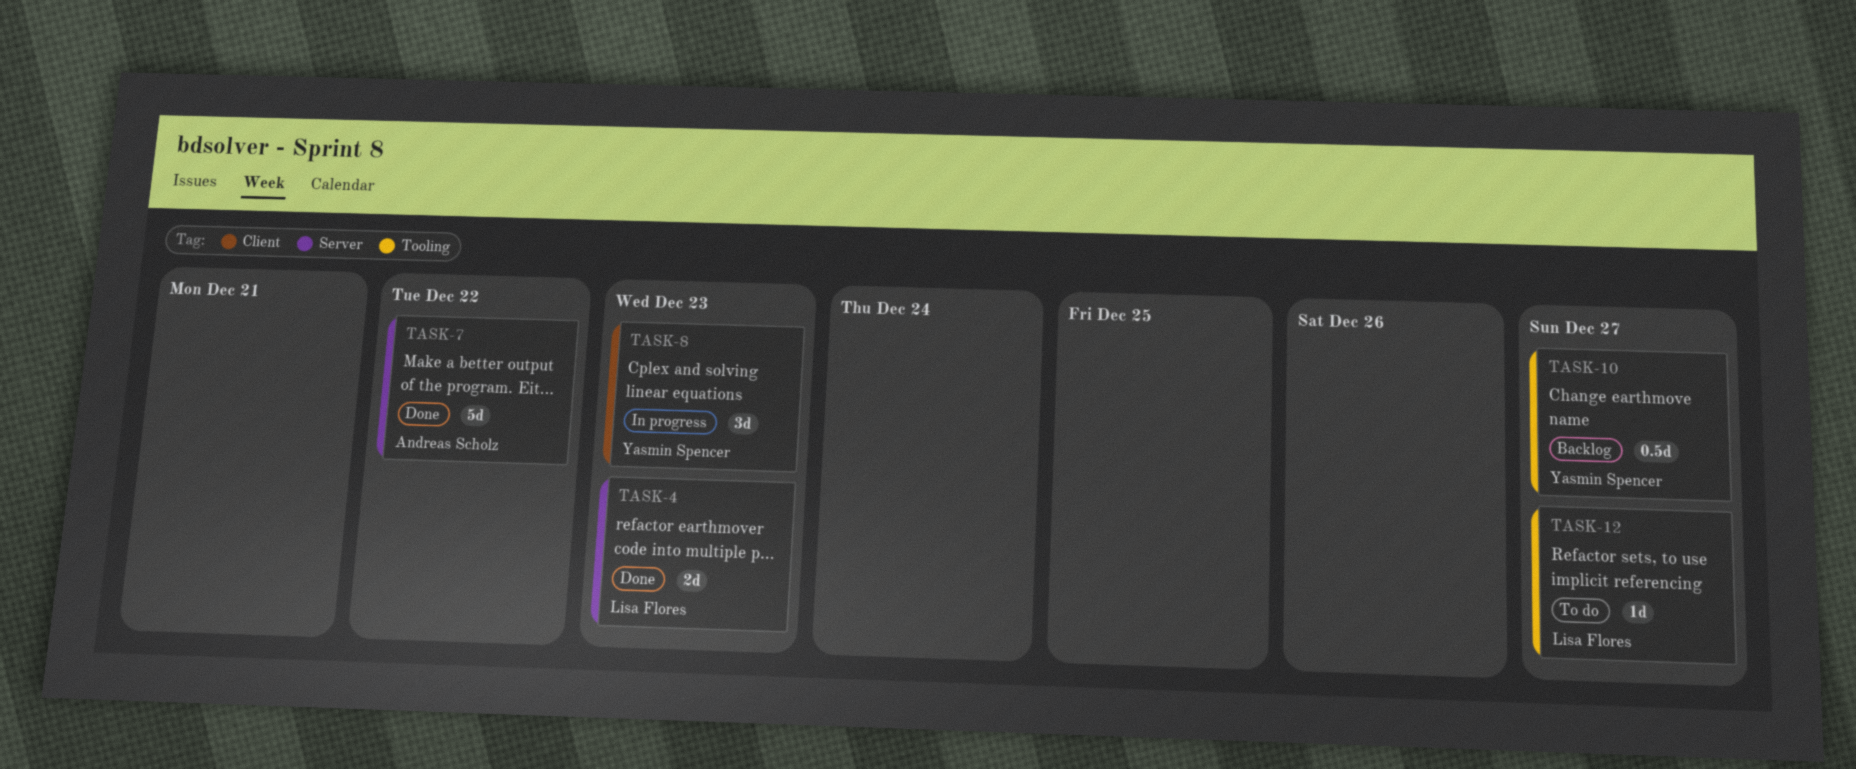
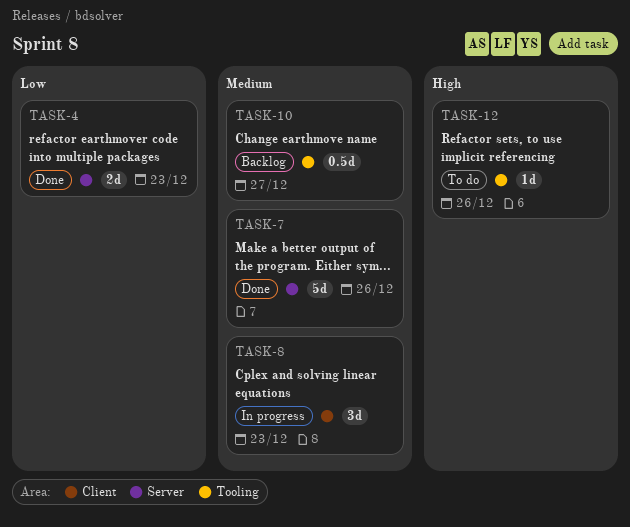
TASK-7, due: Dec 22 -> Dec 26
TASK-12, due: Dec 27 -> Dec 26

